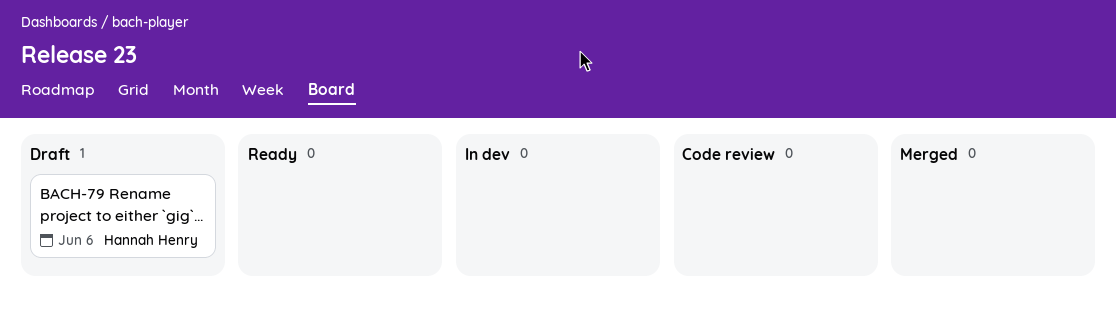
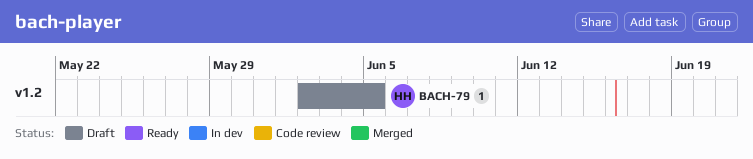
BACH-79, due: Jun 6 -> Jun 5

